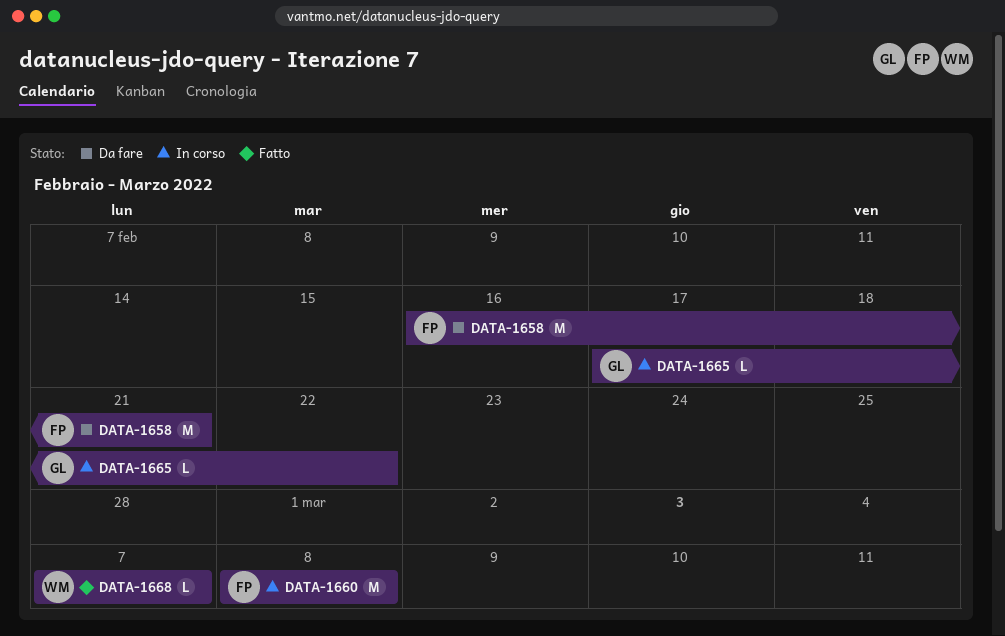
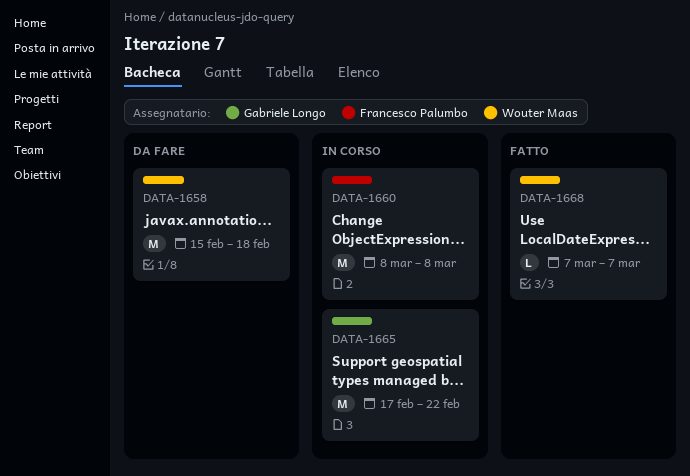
DATA-1658, owner: Francesco Palumbo -> Wouter Maas
DATA-1658, start: Feb 16 -> Feb 15
DATA-1658, due: Feb 21 -> Feb 18
DATA-1665, estimate: L -> M

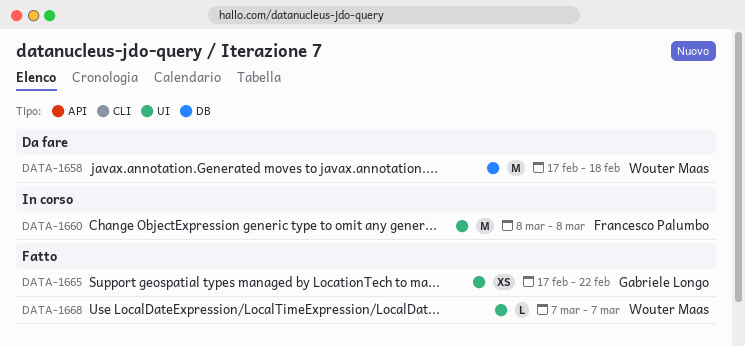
DATA-1658, start: Feb 15 -> Feb 17
DATA-1665, status: In corso -> Fatto
DATA-1665, estimate: M -> XS

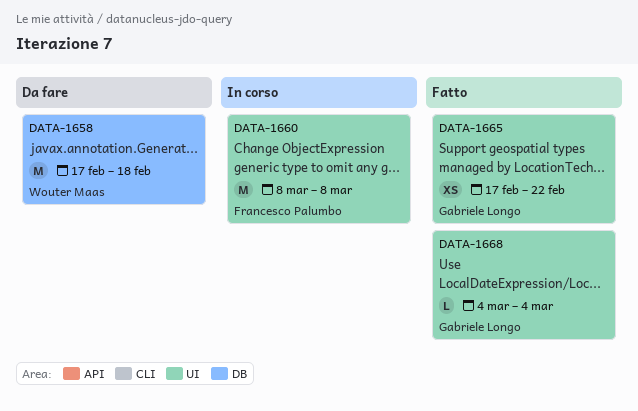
DATA-1668, owner: Wouter Maas -> Gabriele Longo
DATA-1668, start: Mar 7 -> Mar 4
DATA-1668, due: Mar 7 -> Mar 4

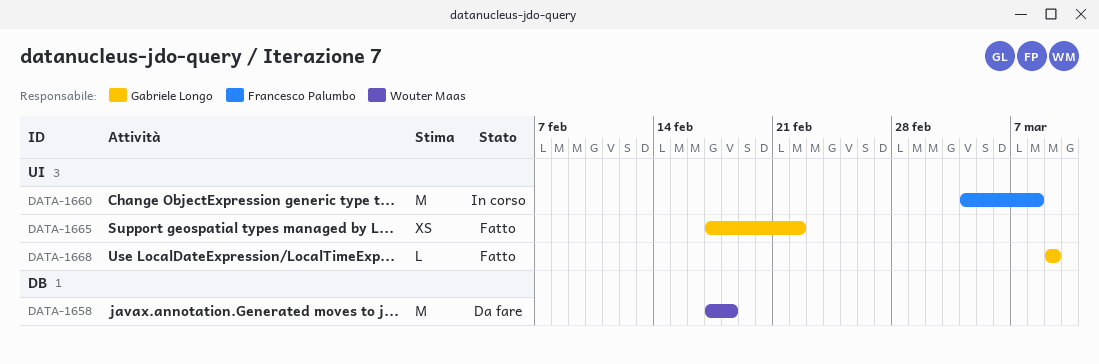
DATA-1660, start: Mar 8 -> Mar 4
DATA-1668, start: Mar 4 -> Mar 9
DATA-1668, due: Mar 4 -> Mar 9

